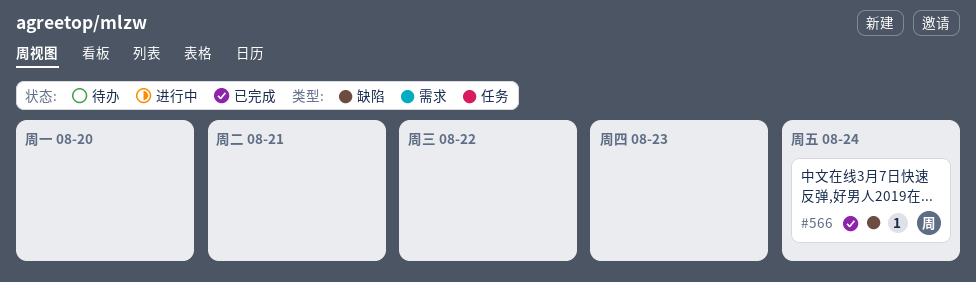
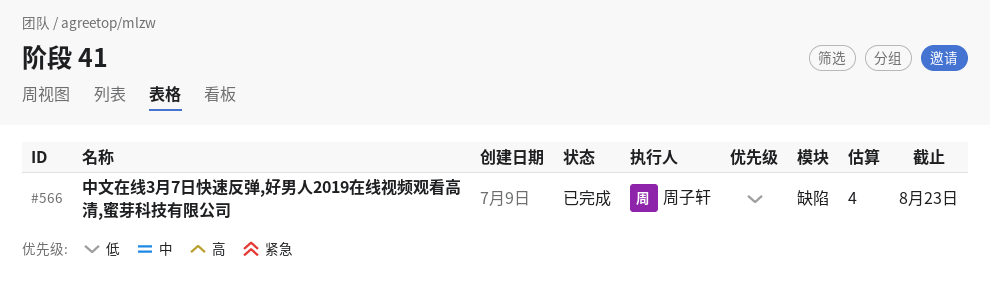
#566, estimate: 1 -> 4
#566, due: Aug 24 -> Aug 23

